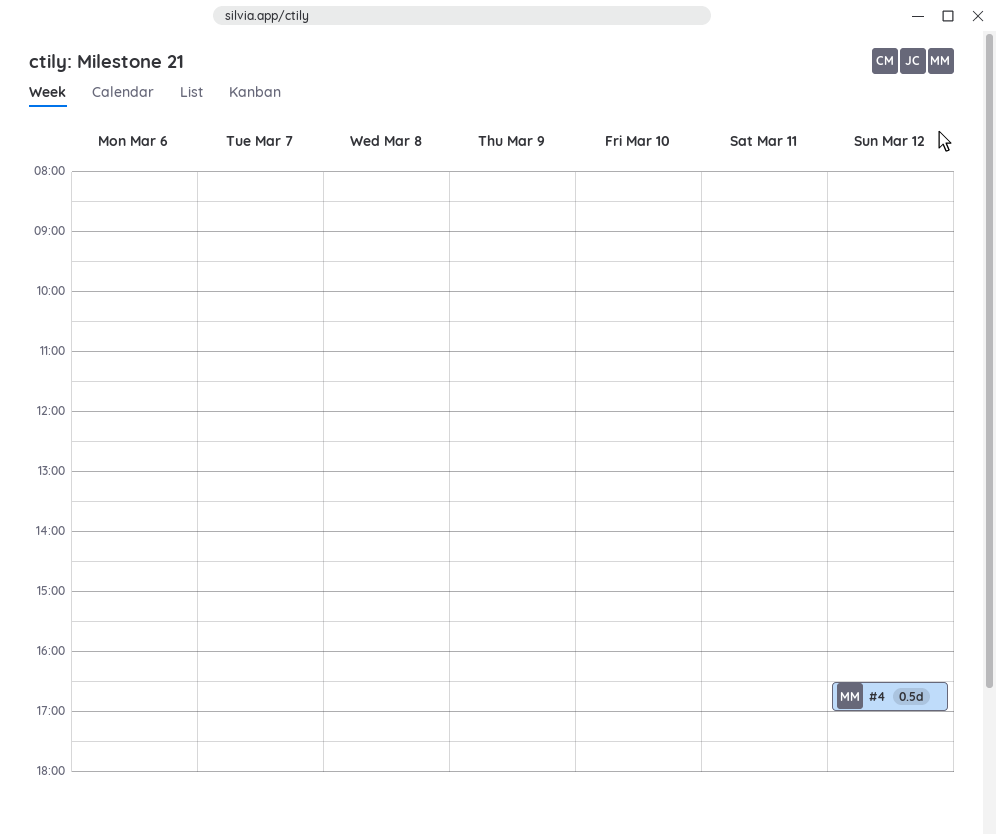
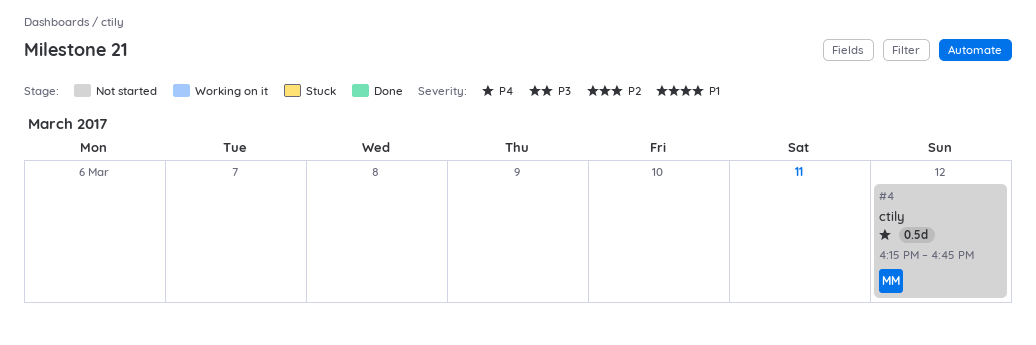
#4, begins: 16:30 -> 16:15
#4, ends: 17:00 -> 16:45

